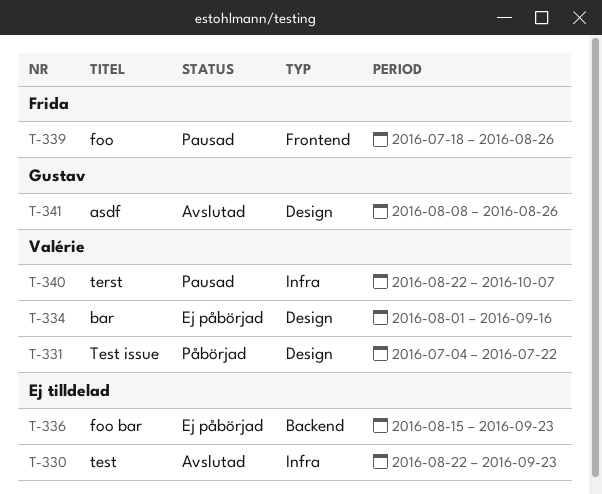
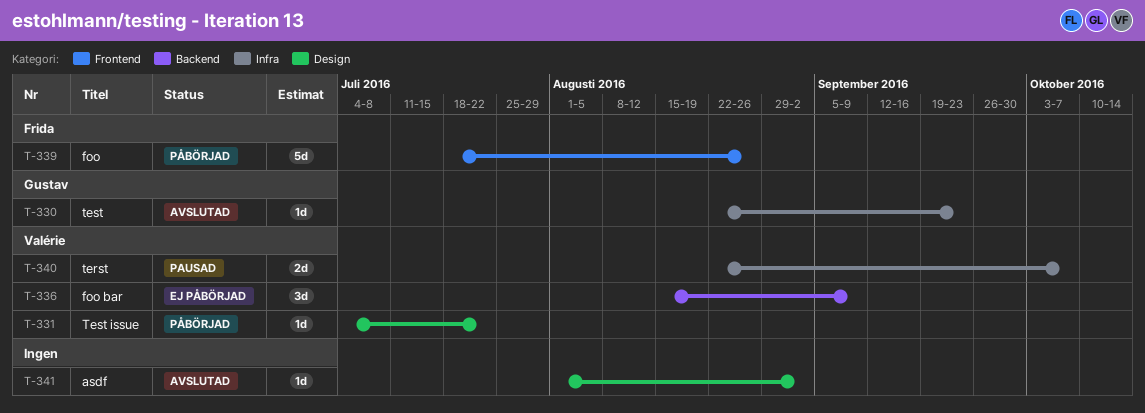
T-330, owner: none -> Gustav
T-334: present -> none
T-336, owner: none -> Valérie
T-336, due: Sep 23 -> Sep 9
T-339, status: Pausad -> Påbörjad
T-341, owner: Gustav -> none
T-341, start: Aug 8 -> Aug 1
T-341, due: Aug 26 -> Sep 2

